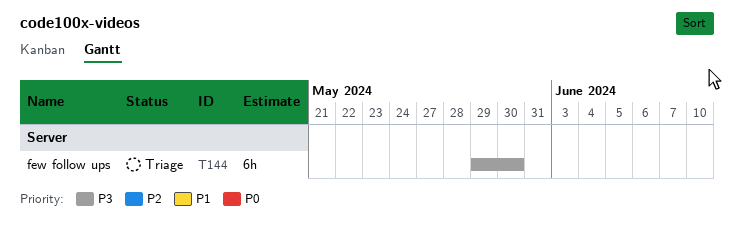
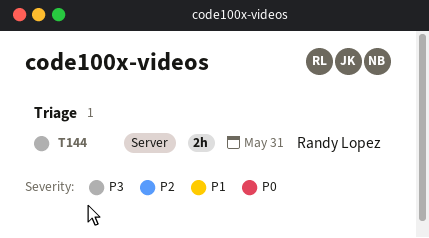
T144, estimate: 6h -> 2h
T144, due: May 30 -> May 31

